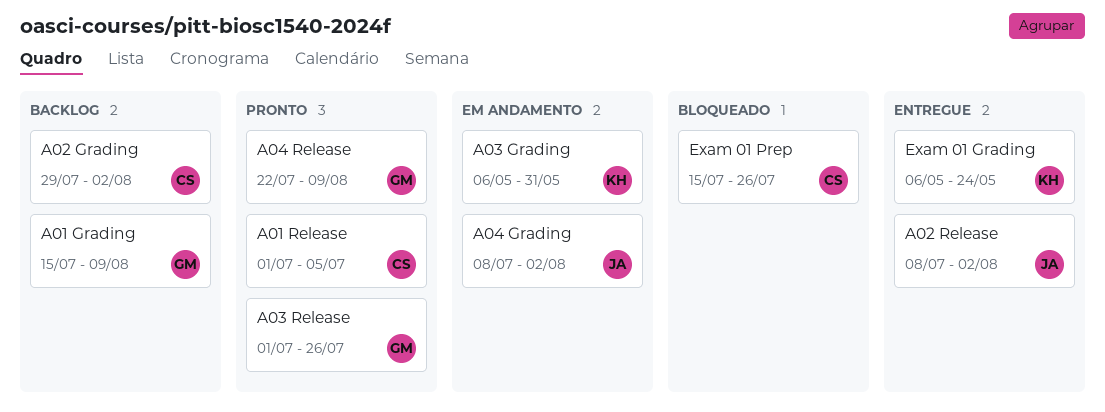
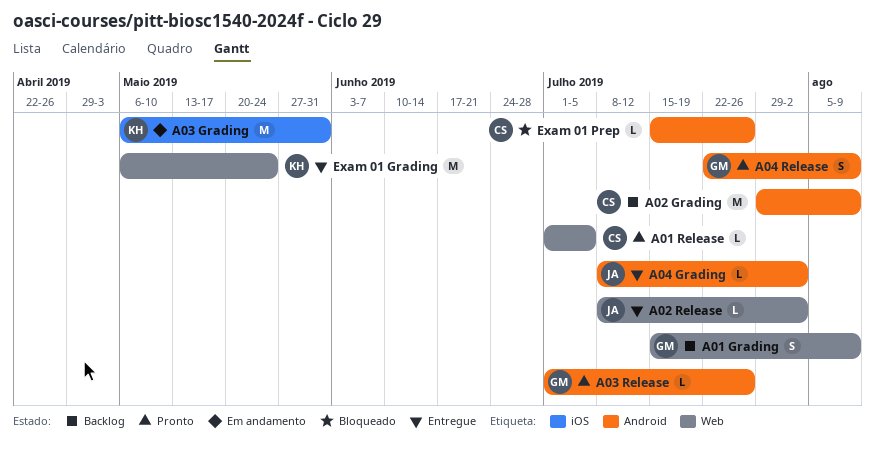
A02 Grading, due: Aug 2 -> Aug 9
A04 Grading, status: Em andamento -> Entregue

